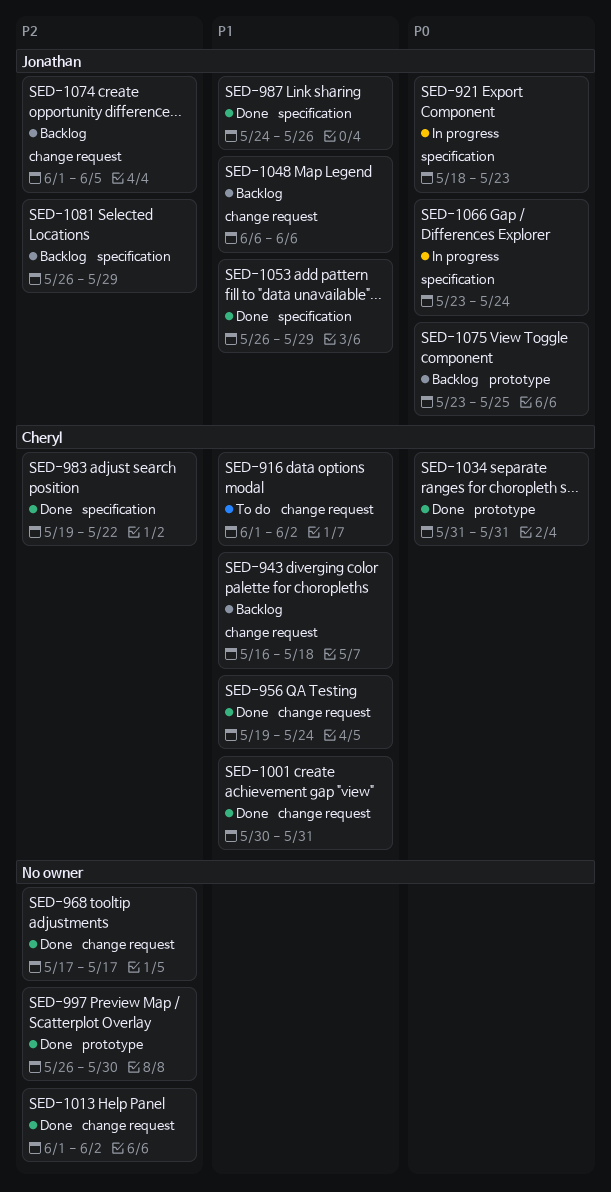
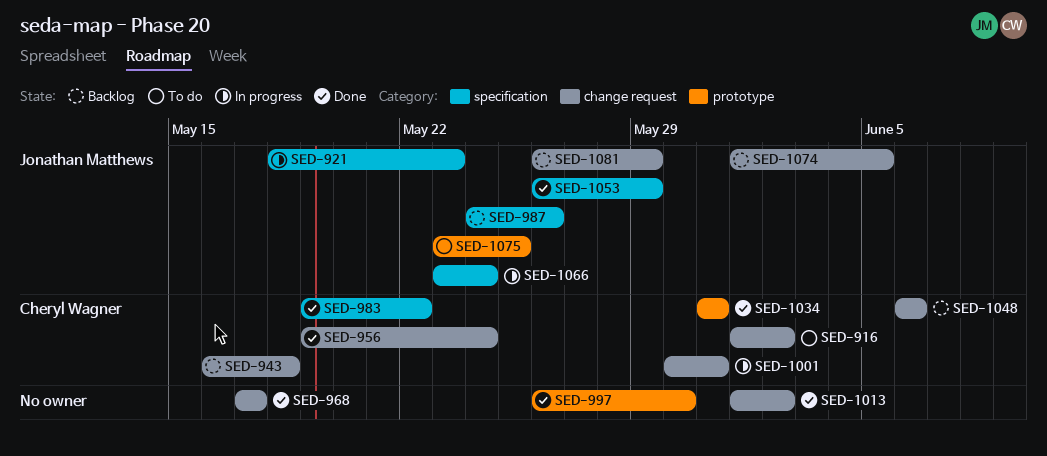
SED-987, status: Done -> Backlog
SED-1001, status: Done -> In progress
SED-1048, owner: Jonathan Matthews -> Cheryl Wagner
SED-1075, status: Backlog -> To do
SED-1081, label: specification -> change request

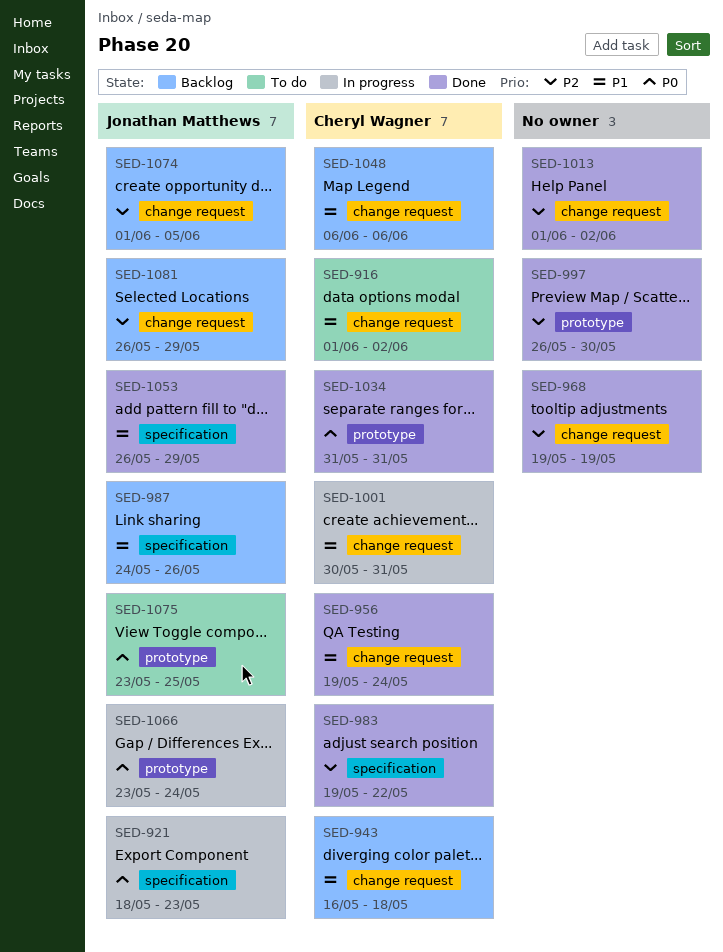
SED-968, start: May 17 -> May 19
SED-968, due: May 17 -> May 19
SED-1066, label: specification -> prototype

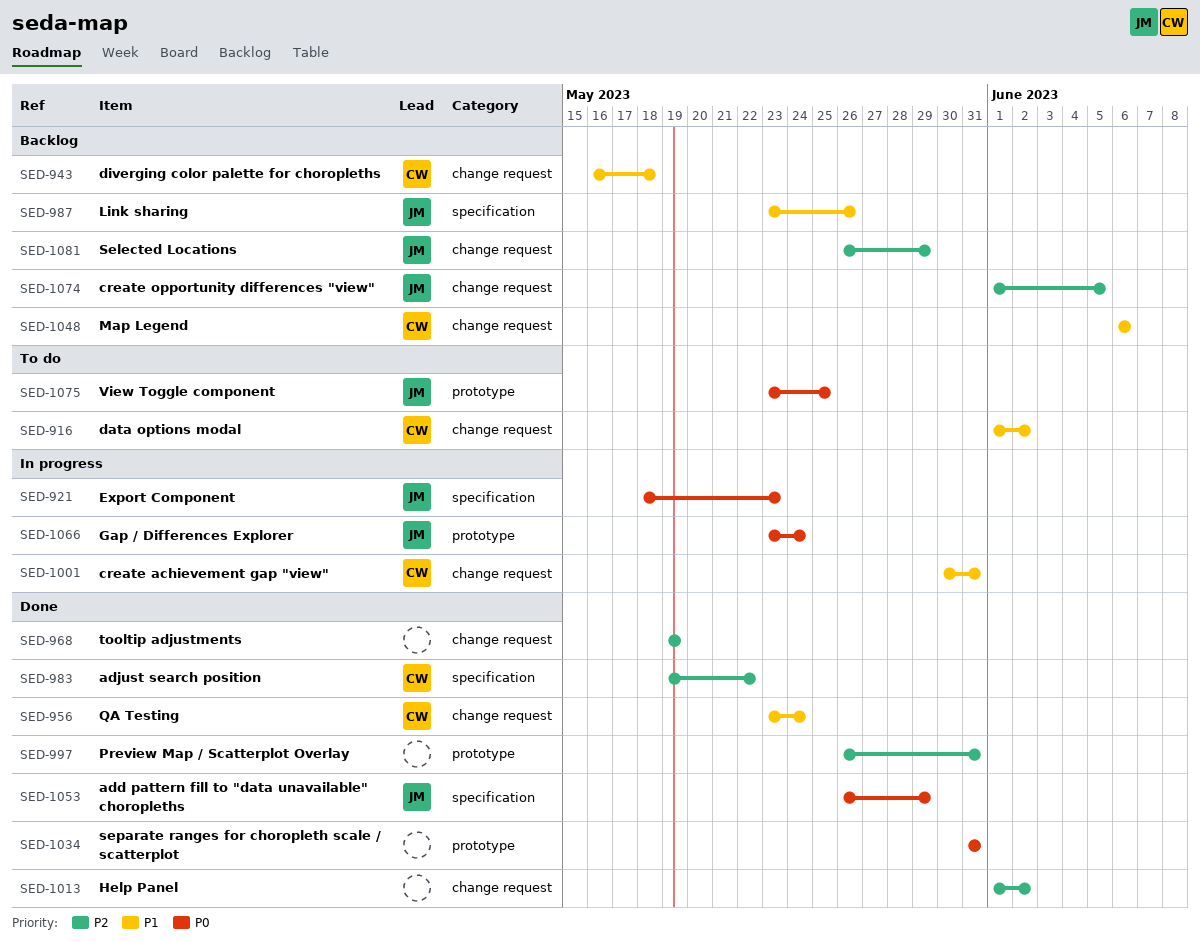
SED-956, start: May 19 -> May 23
SED-987, start: May 24 -> May 23
SED-997, due: May 30 -> May 31
SED-1034, owner: Cheryl Wagner -> none
SED-1053, priority: P1 -> P0

